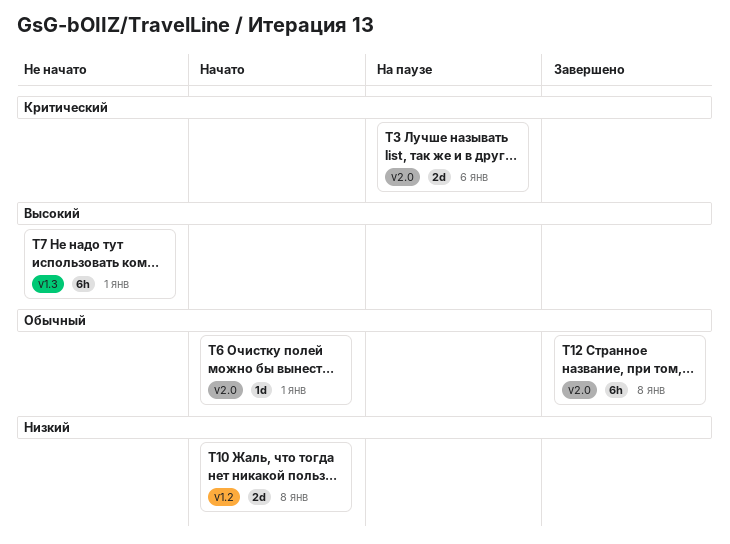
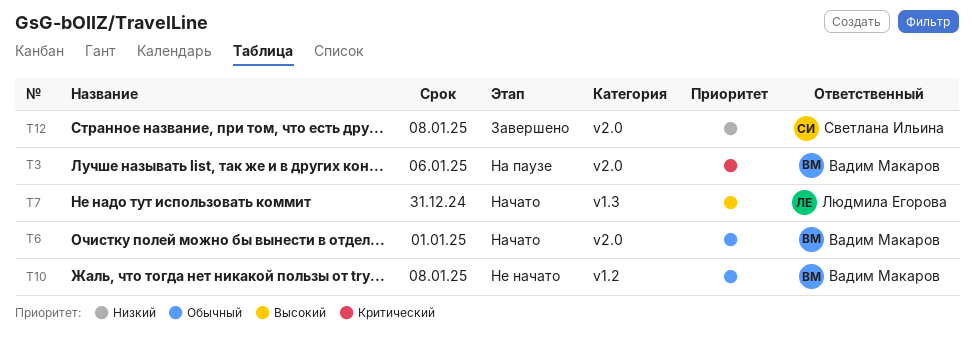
T7, status: Не начато -> Начато
T7, due: Jan 1 -> Dec 31
T10, status: Начато -> Не начато
T10, priority: Низкий -> Обычный
T12, priority: Обычный -> Низкий

